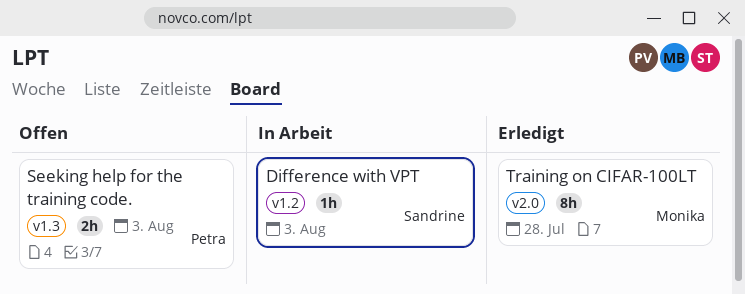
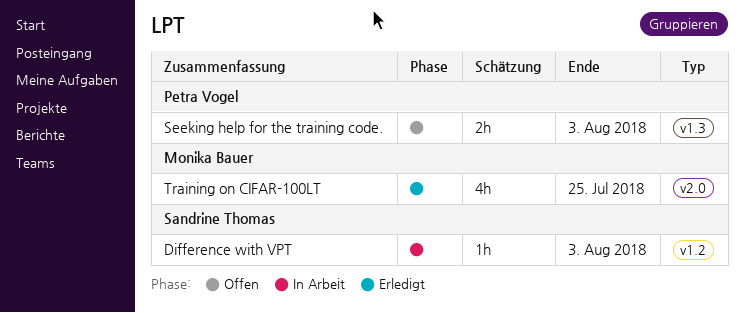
Training on CIFAR-100LT, estimate: 8h -> 4h
Training on CIFAR-100LT, due: Jul 28 -> Jul 25

